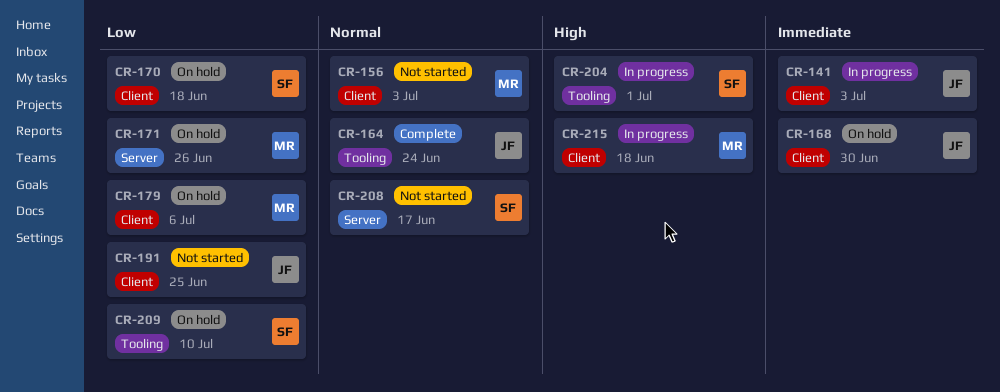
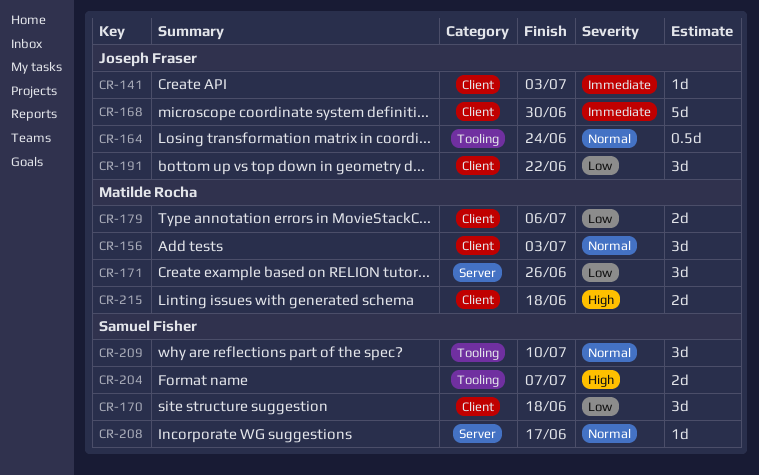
CR-191, due: Jun 25 -> Jun 22
CR-204, due: Jul 1 -> Jul 7
CR-209, priority: Low -> Normal

